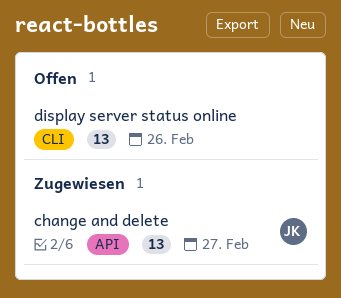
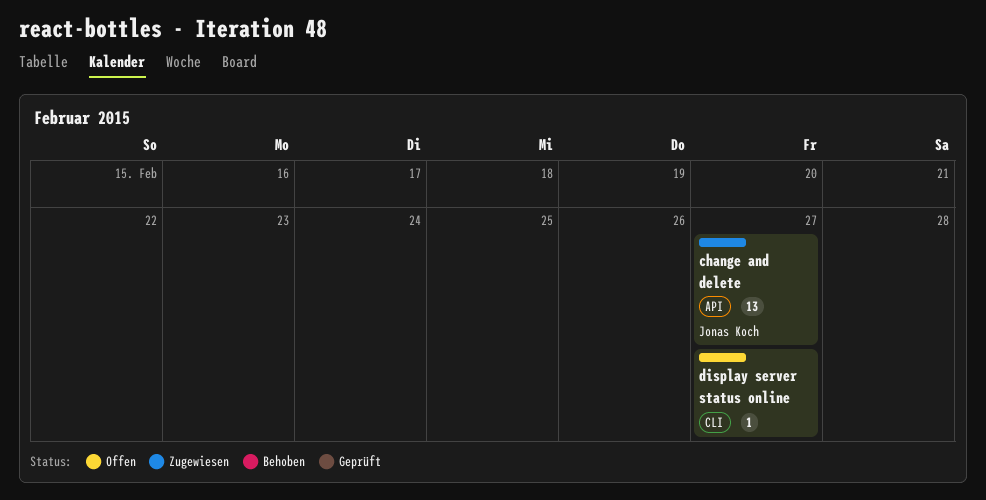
display server status online, estimate: 13 -> 1
display server status online, due: Feb 26 -> Feb 27

